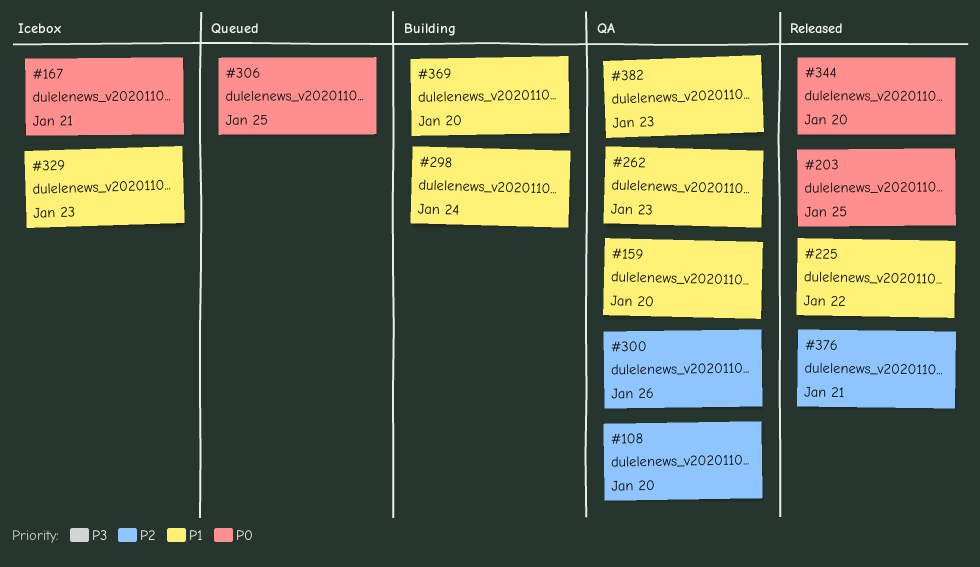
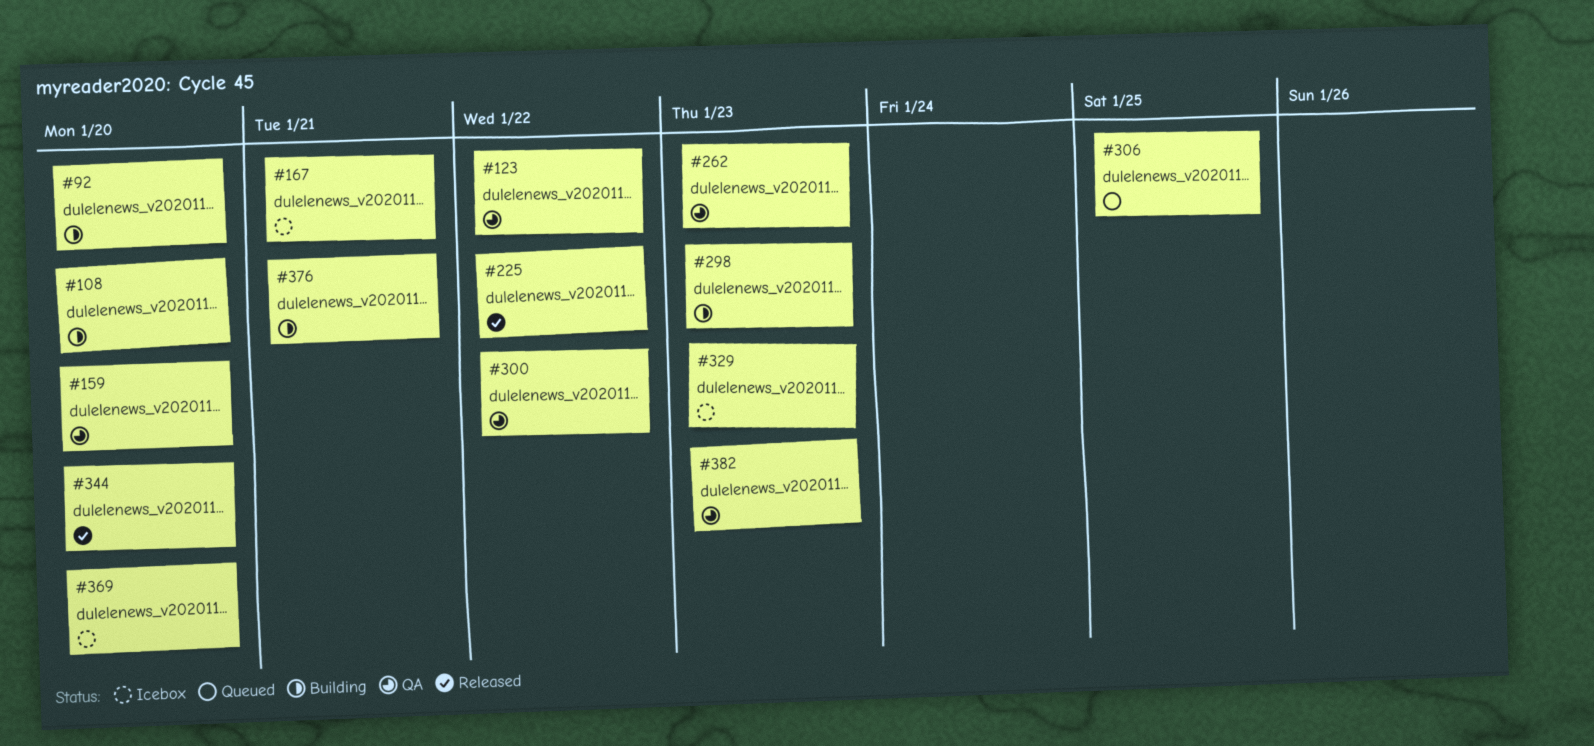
#92: none -> present
#108, status: QA -> Building
#123: none -> present
#203: present -> none
#298, due: Jan 24 -> Jan 23
#300, due: Jan 26 -> Jan 22
#369, status: Building -> Icebox
#376, status: Released -> Building

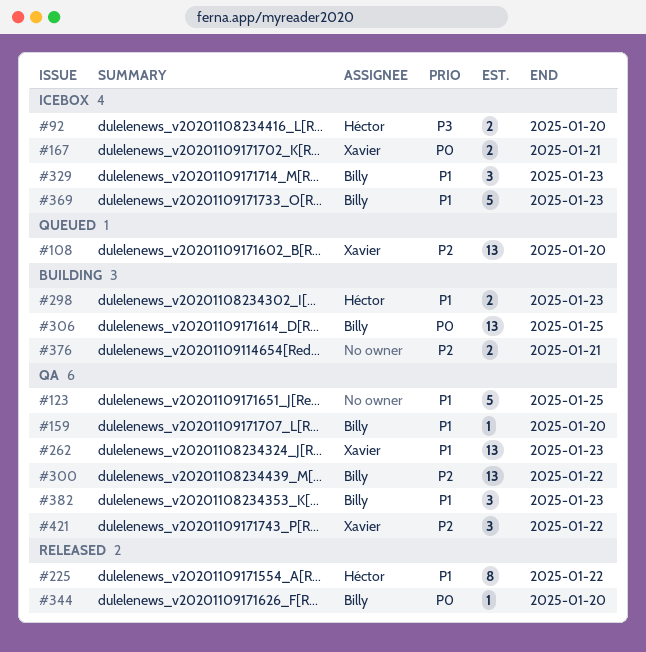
#92, status: Building -> Icebox
#108, status: Building -> Queued
#123, due: Jan 22 -> Jan 25
#306, status: Queued -> Building
#369, due: Jan 20 -> Jan 23
#421: none -> present

